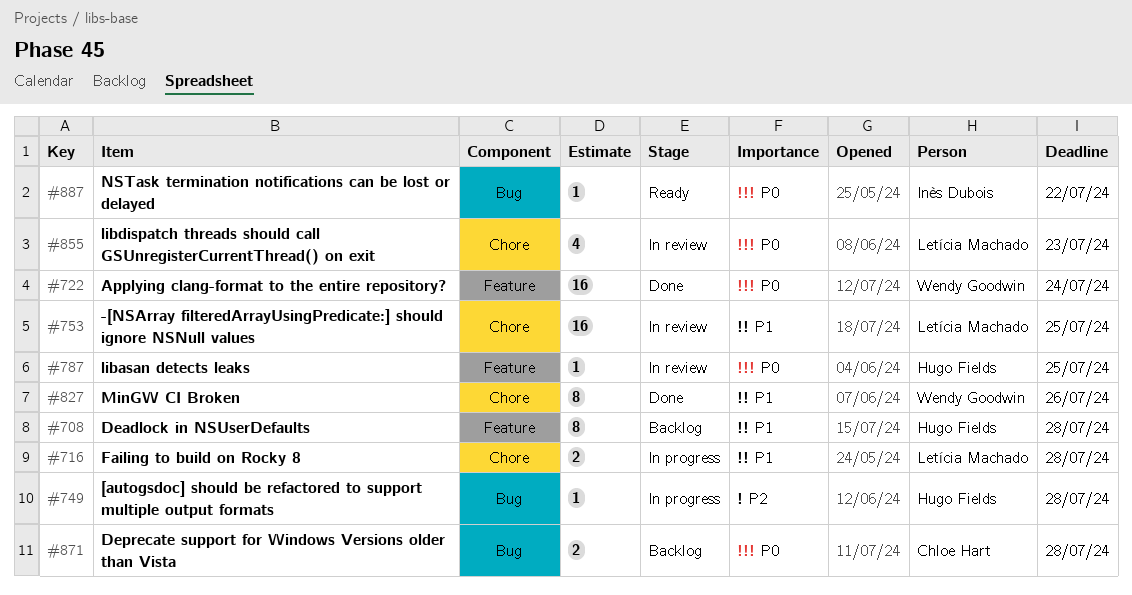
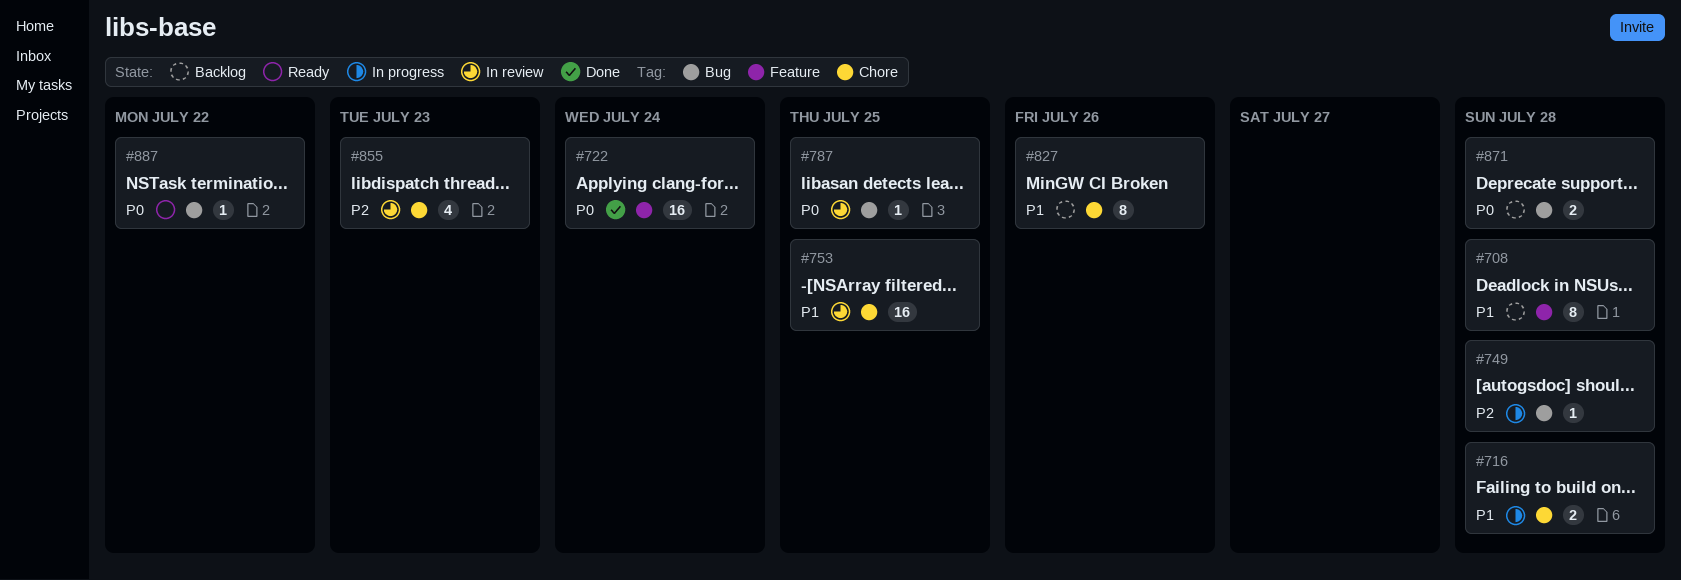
#787, label: Feature -> Bug
#827, status: Done -> Backlog
#855, priority: P0 -> P2

